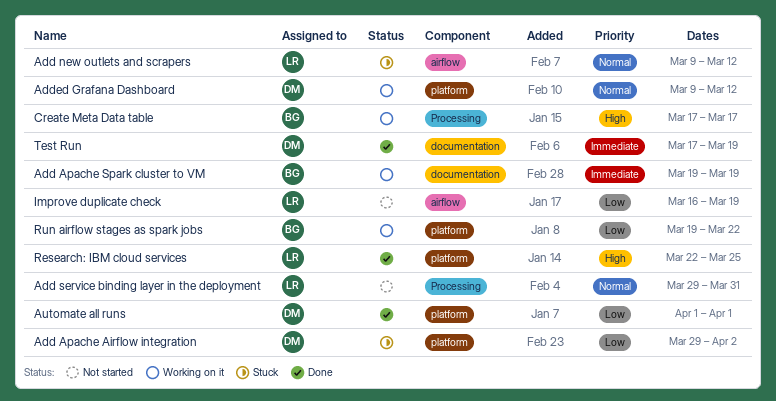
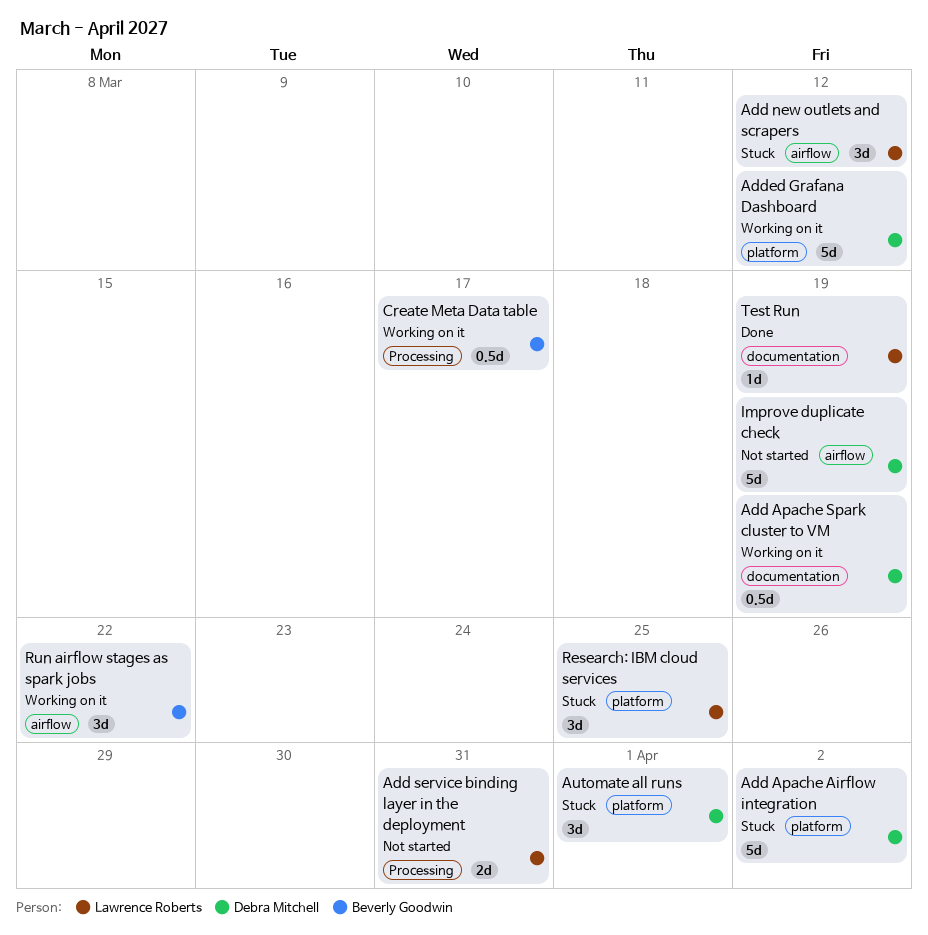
Add Apache Spark cluster to VM, owner: Beverly Goodwin -> Debra Mitchell
Automate all runs, status: Done -> Stuck
Improve duplicate check, owner: Lawrence Roberts -> Debra Mitchell
Research: IBM cloud services, status: Done -> Stuck
Run airflow stages as spark jobs, label: platform -> airflow
Test Run, owner: Debra Mitchell -> Lawrence Roberts

